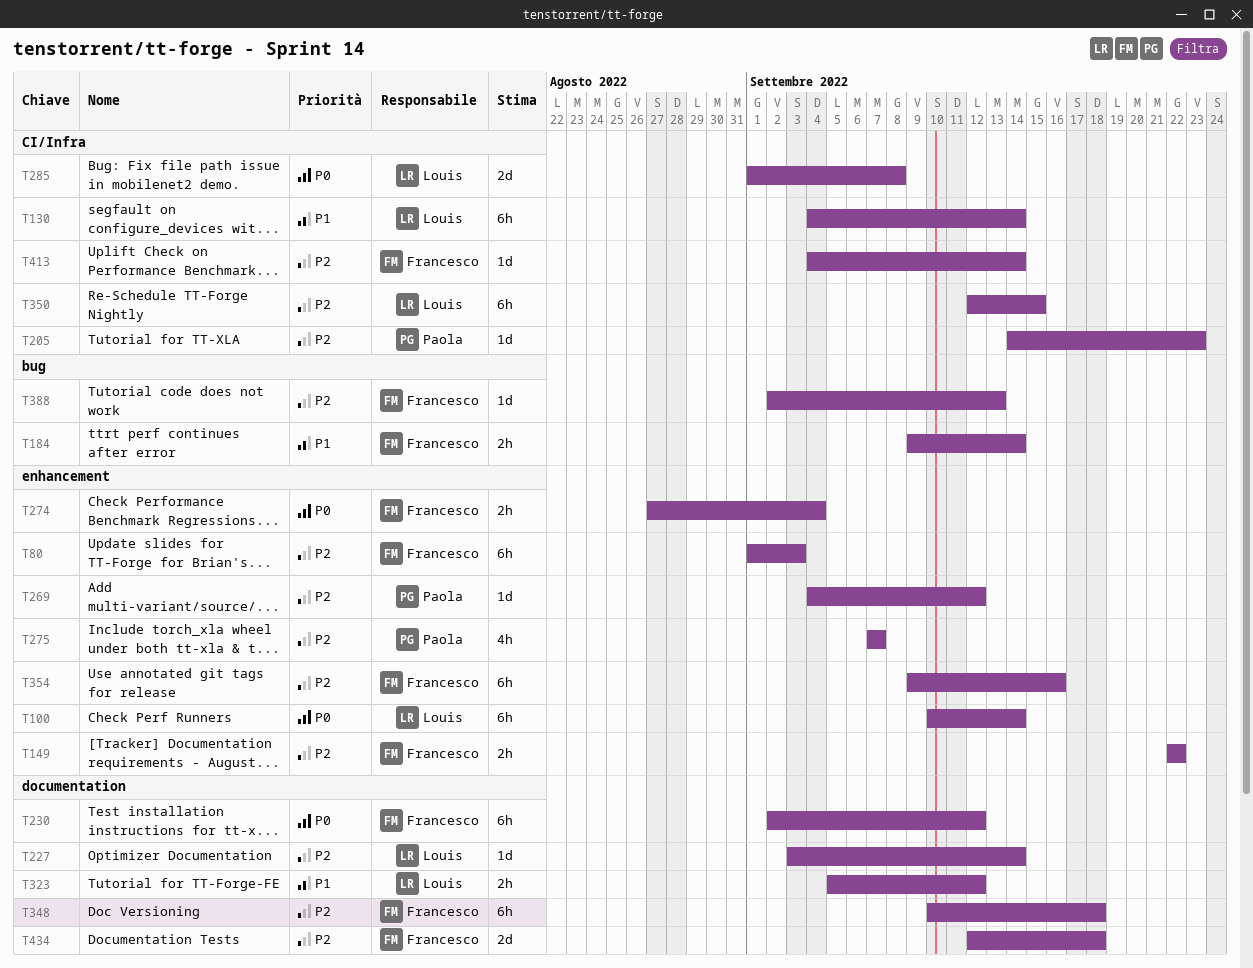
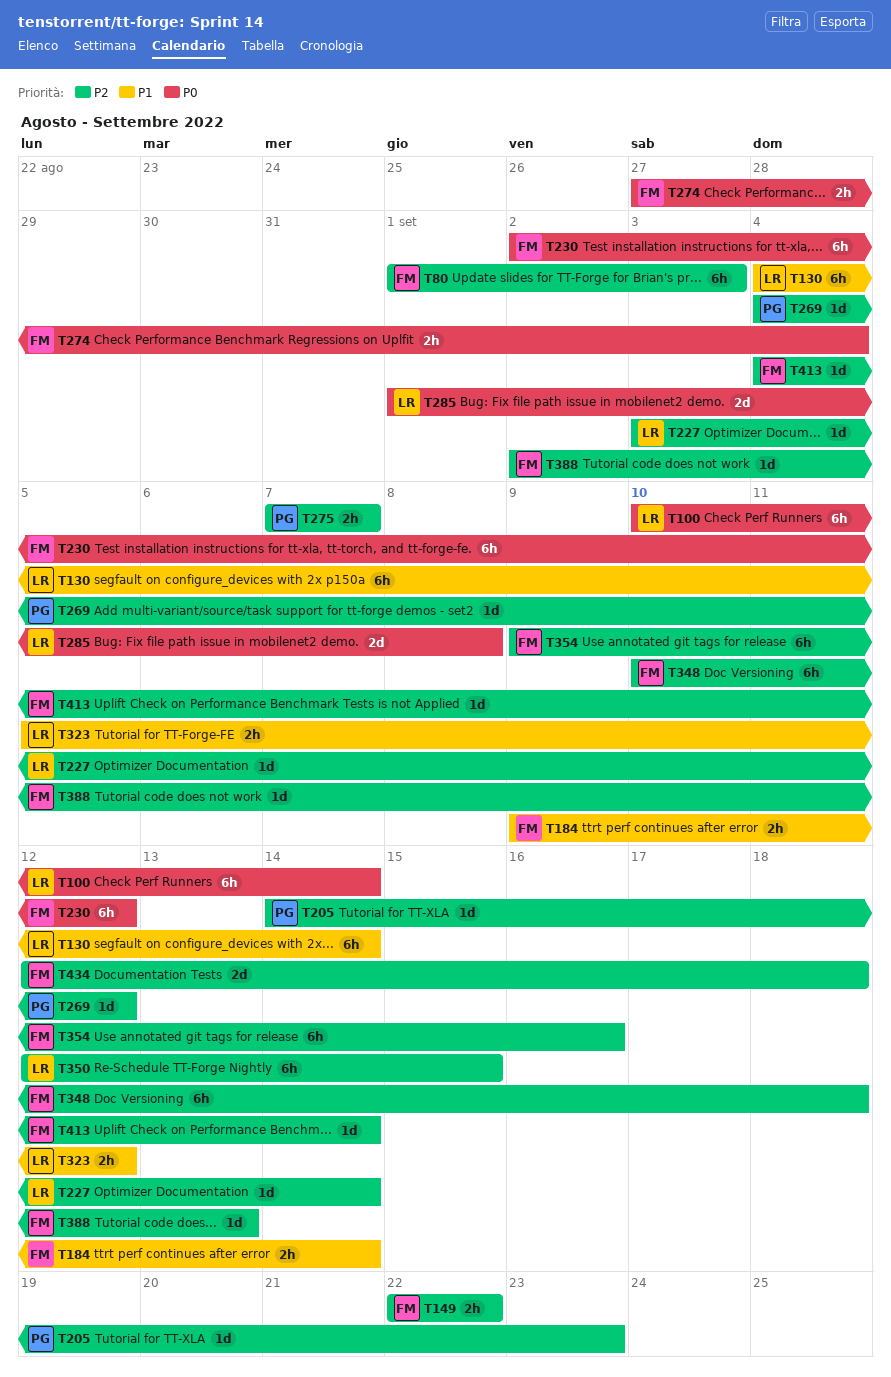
T275, estimate: 4h -> 2h

